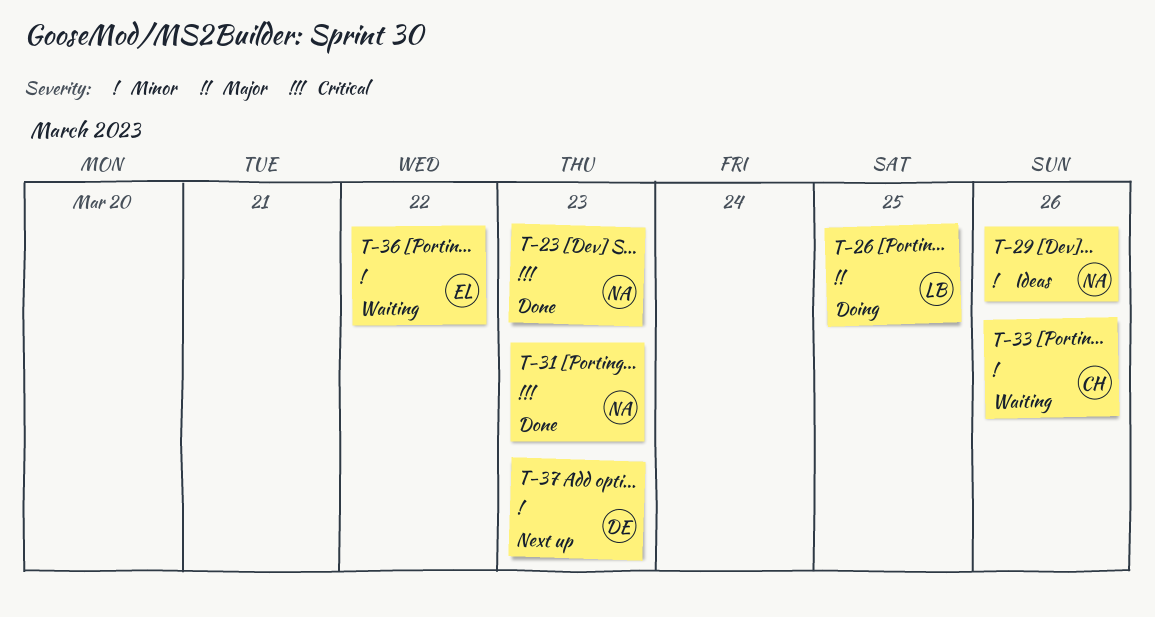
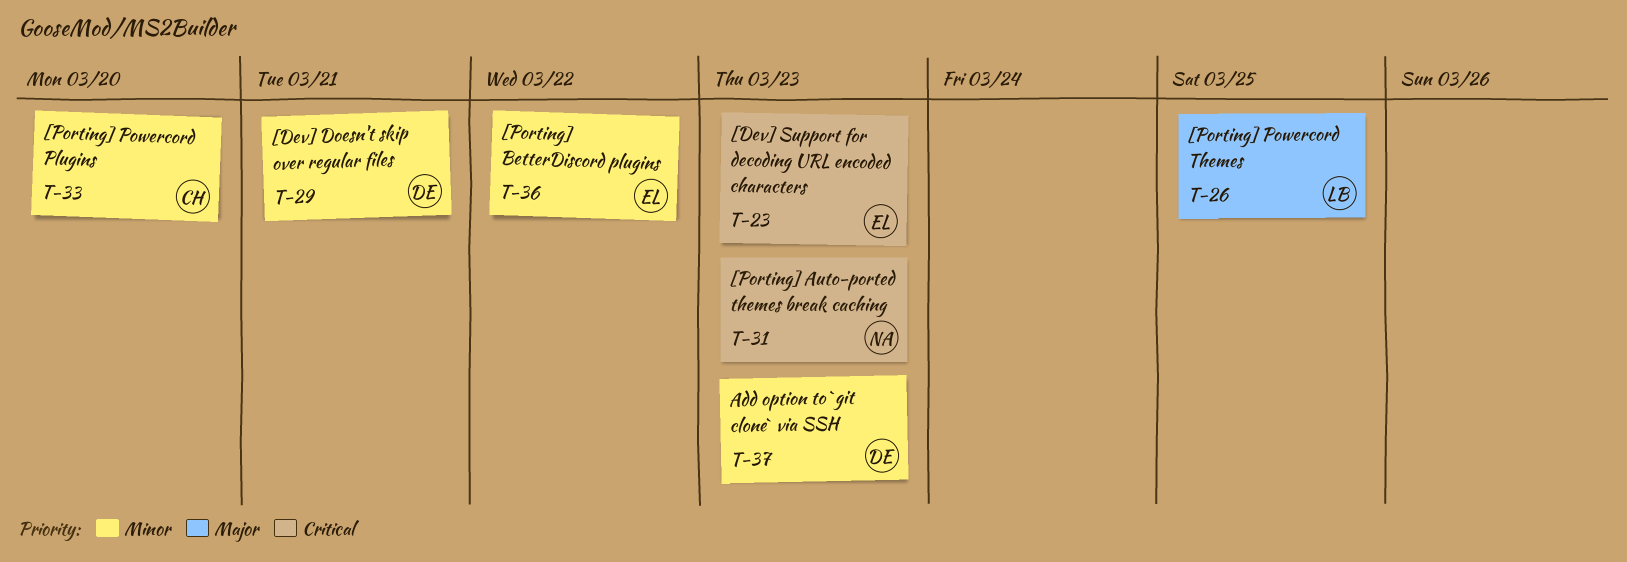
T-23, owner: NA -> EL
T-29, owner: NA -> DE
T-29, due: Mar 26 -> Mar 21
T-33, due: Mar 26 -> Mar 20

